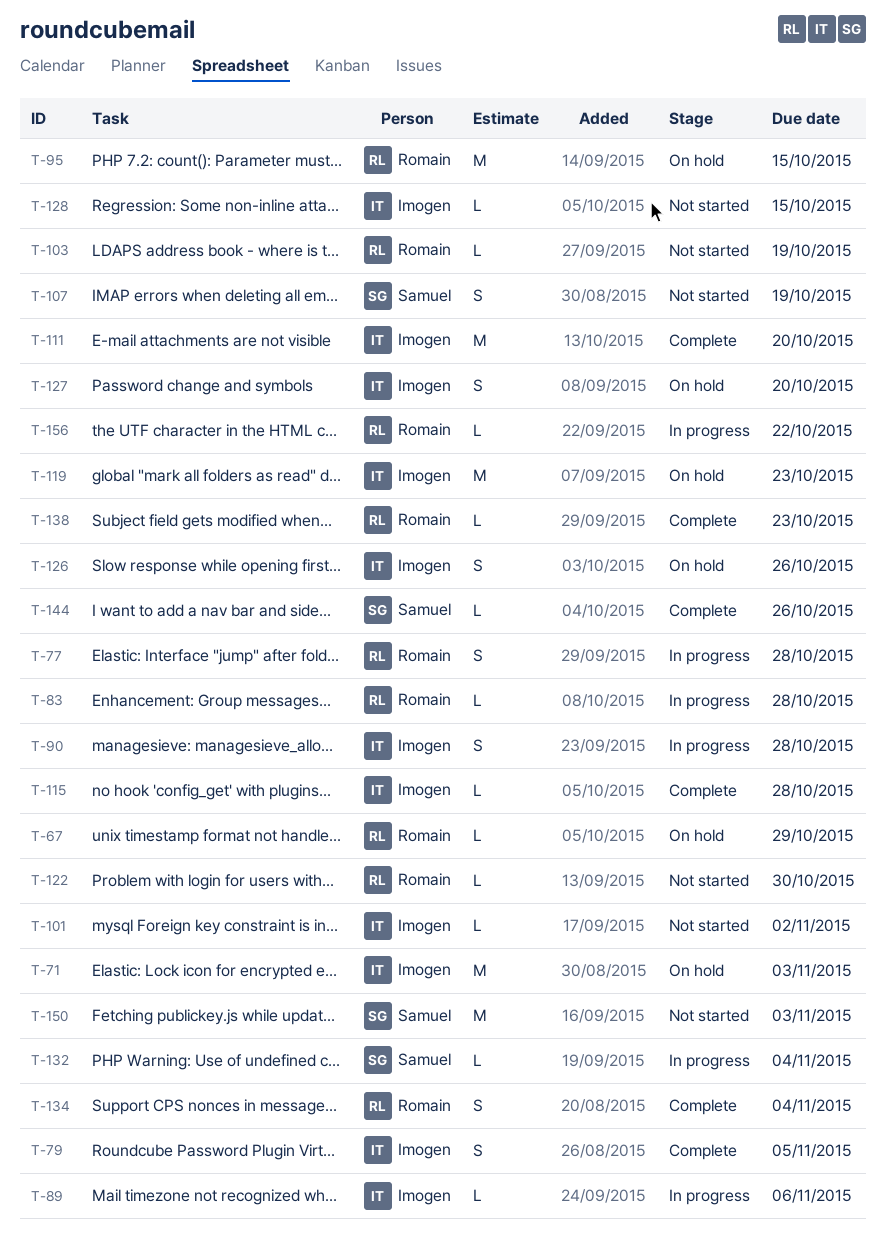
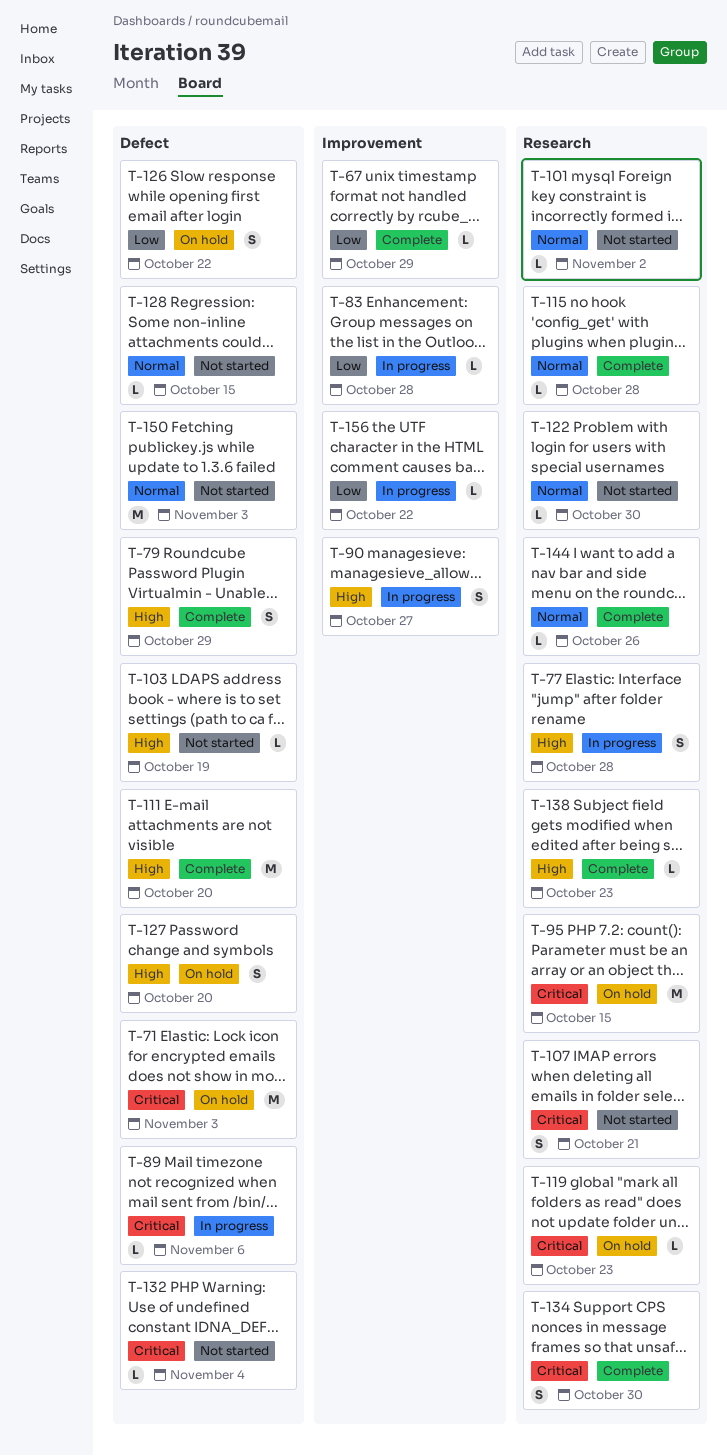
T-67, status: On hold -> Complete
T-79, due: Nov 5 -> Oct 29
T-90, due: Oct 28 -> Oct 27
T-107, due: Oct 19 -> Oct 21
T-119, estimate: M -> L
T-126, due: Oct 26 -> Oct 22
T-132, status: In progress -> Not started
T-134, due: Nov 4 -> Oct 30

